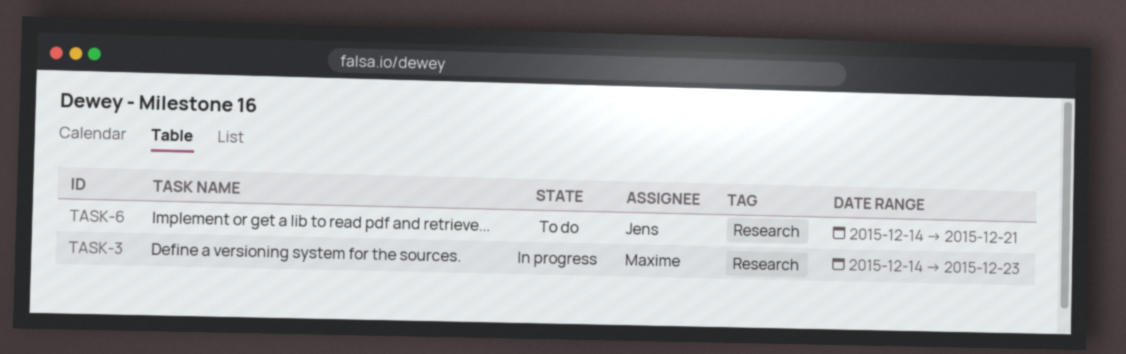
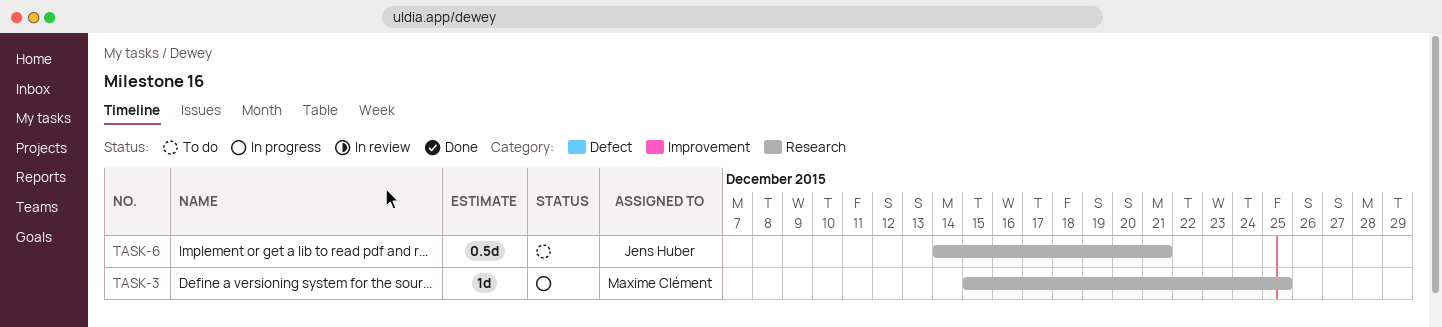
TASK-3, start: Dec 14 -> Dec 15
TASK-3, due: Dec 23 -> Dec 25

